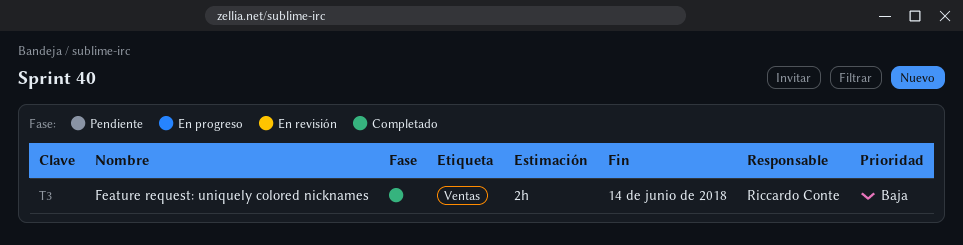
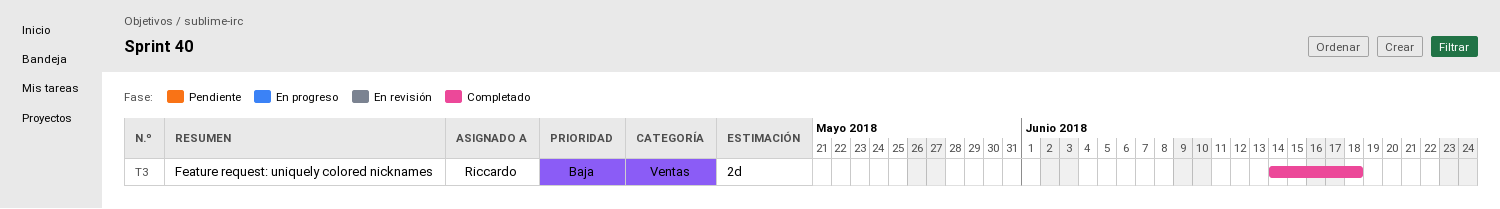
T3, estimate: 2h -> 2d
T3, due: Jun 14 -> Jun 18

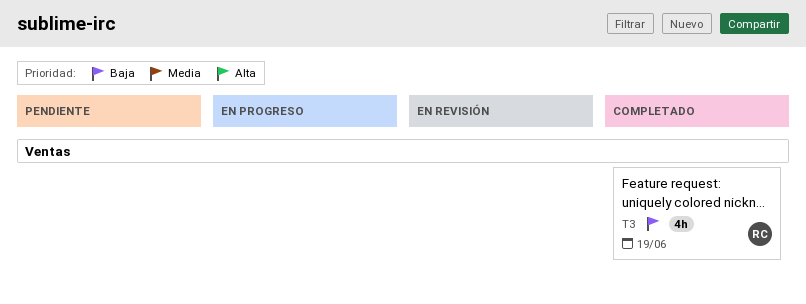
T3, estimate: 2d -> 4h
T3, due: Jun 18 -> Jun 19

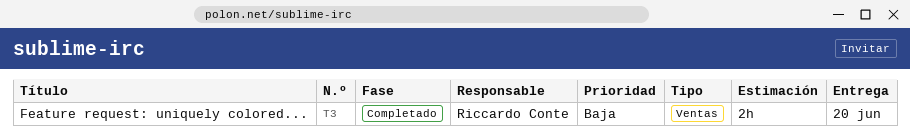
T3, estimate: 4h -> 2h
T3, due: Jun 19 -> Jun 20

